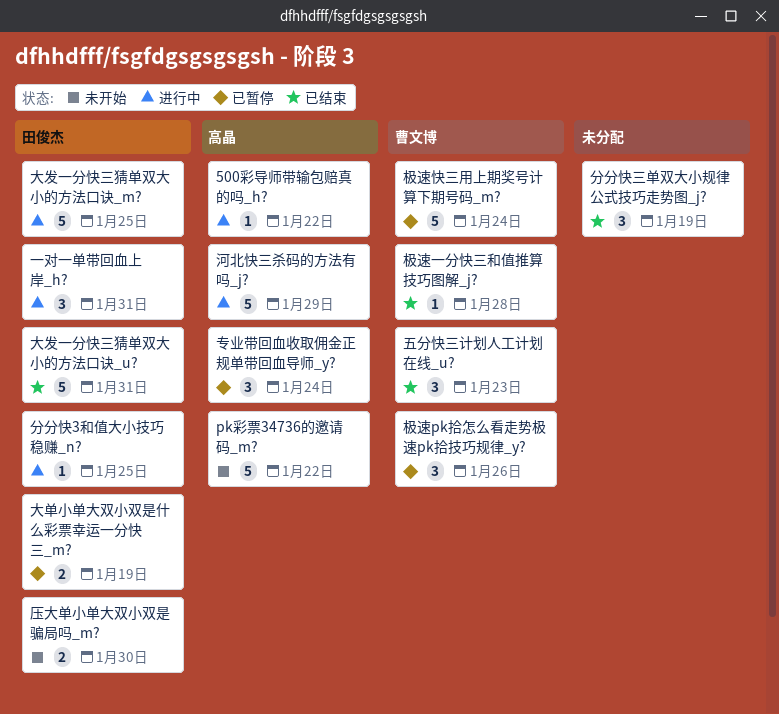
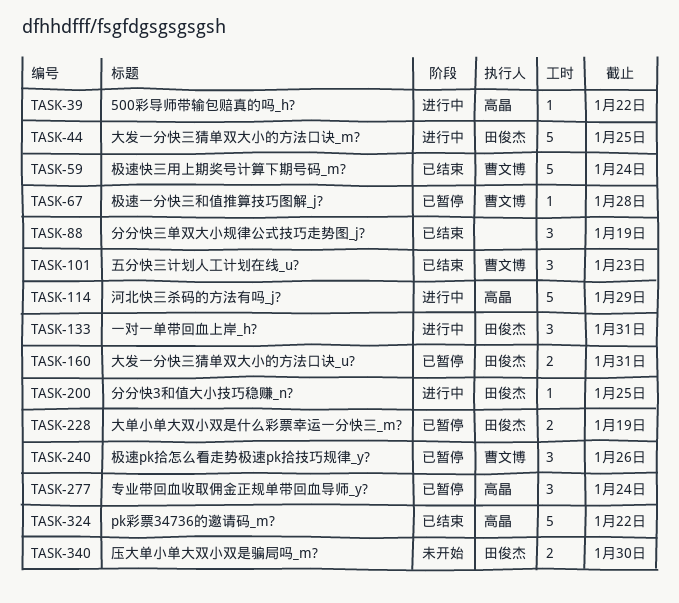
pk彩票34736的邀请码_m?, status: 未开始 -> 已结束
大发一分快三猜单双大小的方法口诀_u?, status: 已结束 -> 已暂停
大发一分快三猜单双大小的方法口诀_u?, estimate: 5 -> 2
极速一分快三和值推算技巧图解_j?, status: 已结束 -> 已暂停
极速快三用上期奖号计算下期号码_m?, status: 已暂停 -> 已结束

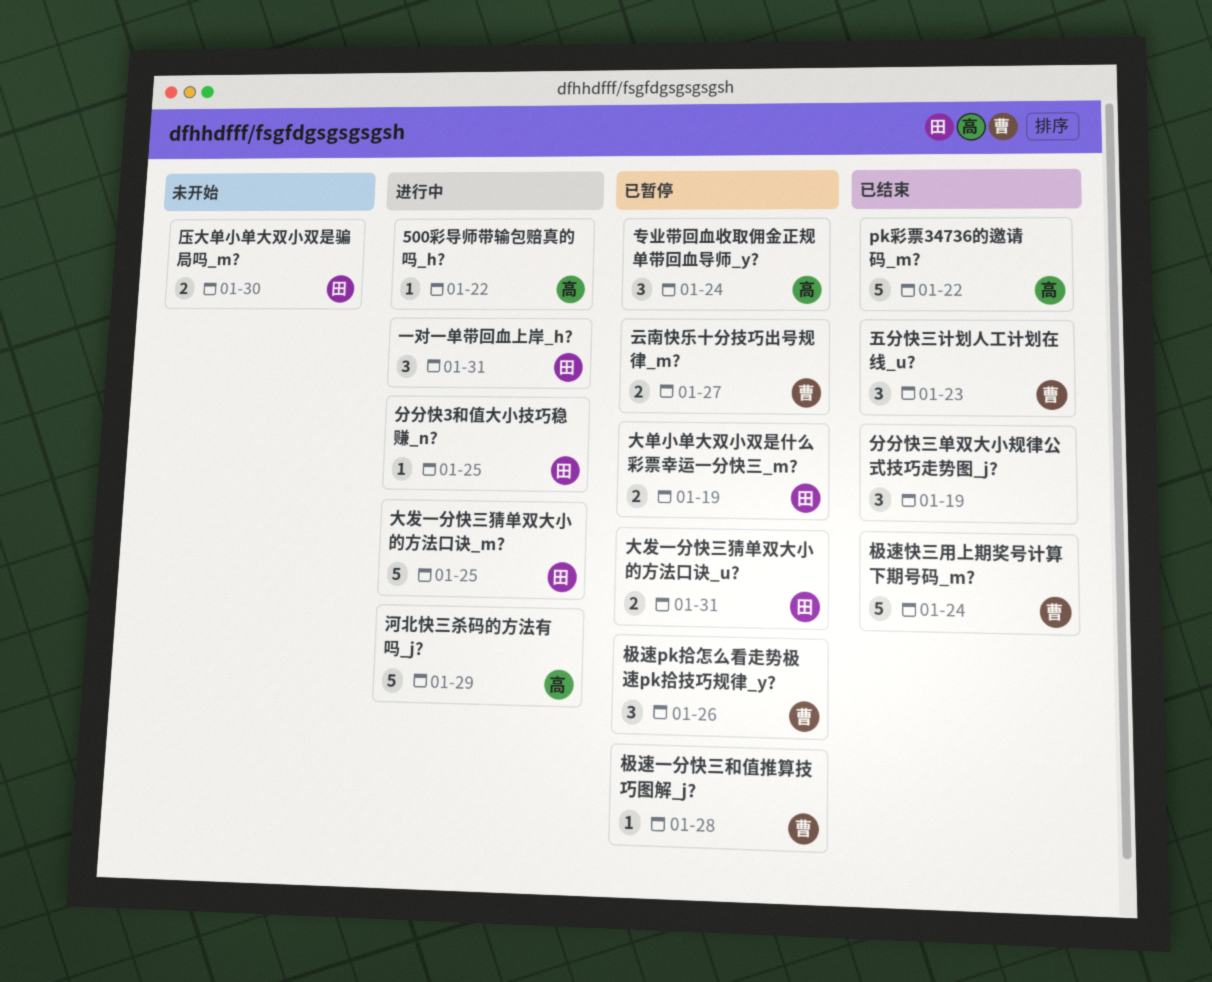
云南快乐十分技巧出号规律_m?: none -> present

